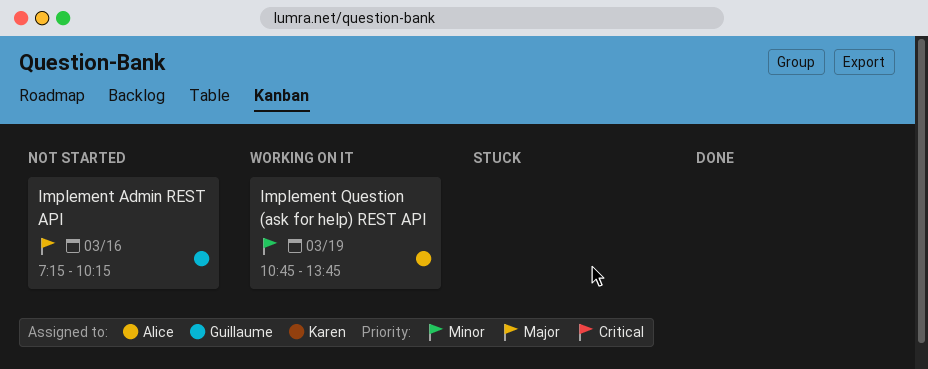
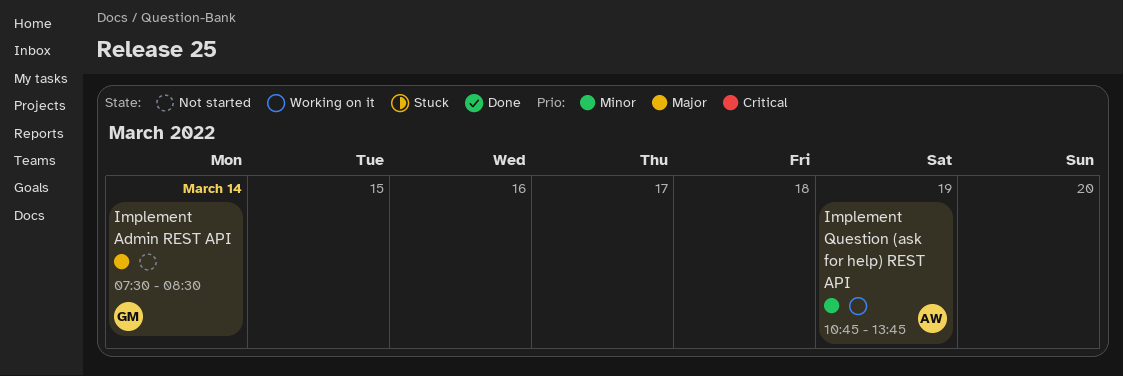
Implement Admin REST API, day: Mar 16 -> Mar 14
Implement Admin REST API, begins: 07:15 -> 07:30
Implement Admin REST API, ends: 10:15 -> 08:30

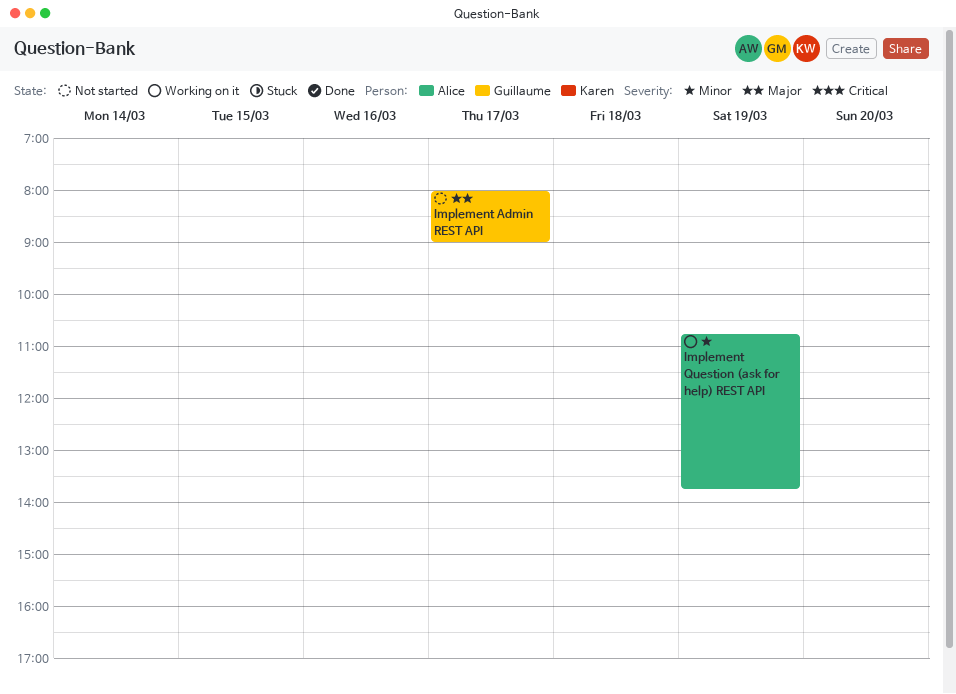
Implement Admin REST API, day: Mar 14 -> Mar 17
Implement Admin REST API, begins: 07:30 -> 08:00
Implement Admin REST API, ends: 08:30 -> 09:00

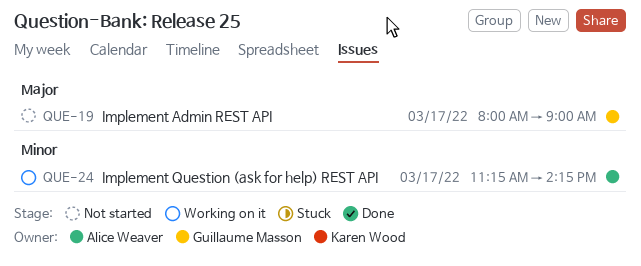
Implement Question (ask for help) REST API, day: Mar 19 -> Mar 17
Implement Question (ask for help) REST API, begins: 10:45 -> 11:15
Implement Question (ask for help) REST API, ends: 13:45 -> 14:15

